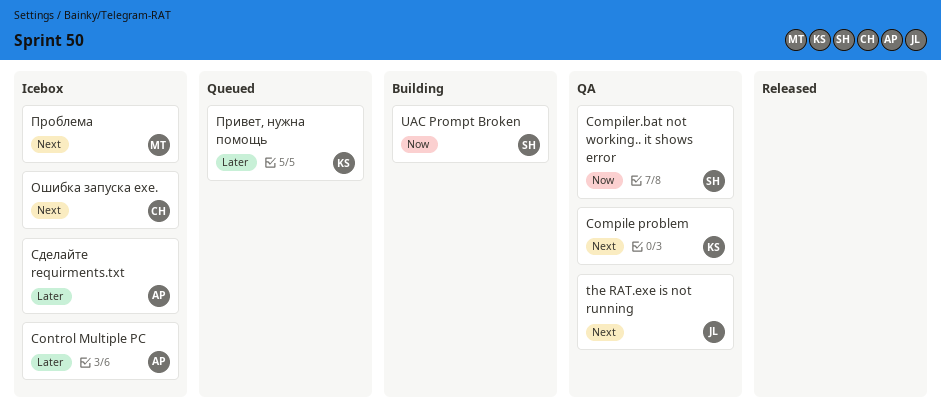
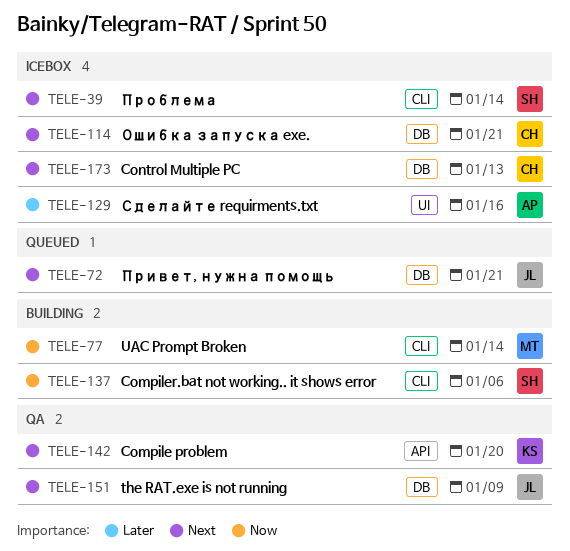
Compiler.bat not working.. it shows error, status: QA -> Building
Control Multiple PC, owner: AP -> CH
Control Multiple PC, priority: Later -> Next
UAC Prompt Broken, owner: SH -> MT
Привет, нужна помощь, owner: KS -> JL
Привет, нужна помощь, priority: Later -> Next
Проблема, owner: MT -> SH

